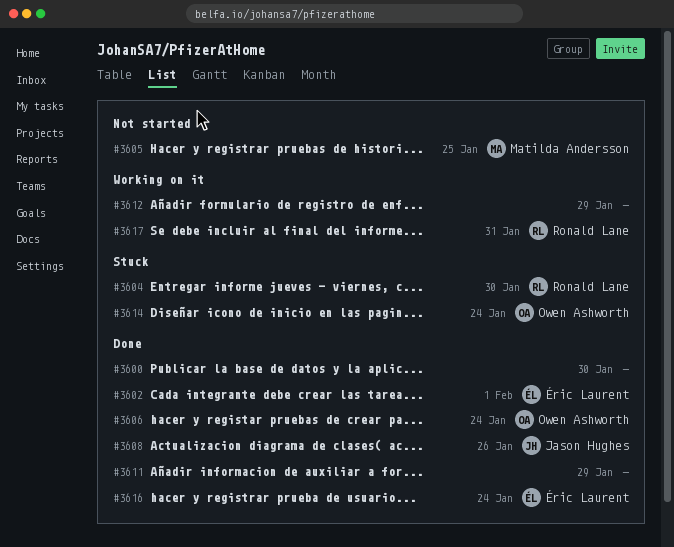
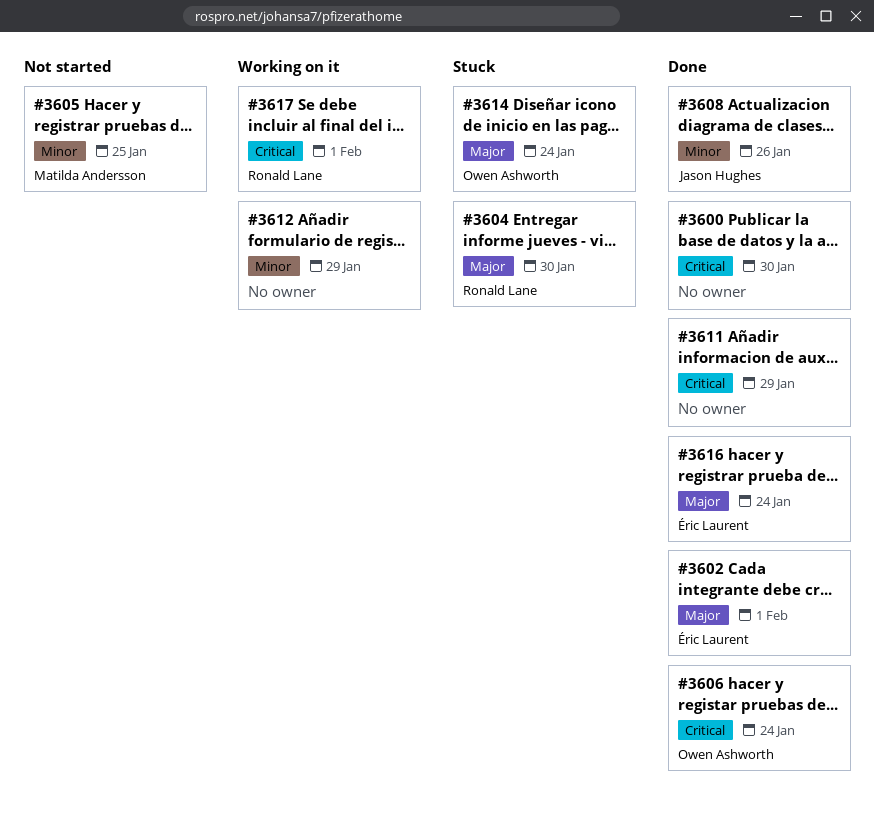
#3617, due: Jan 31 -> Feb 1

